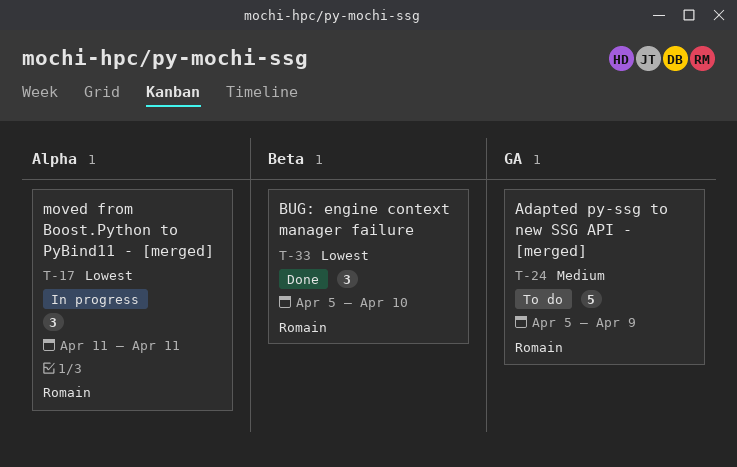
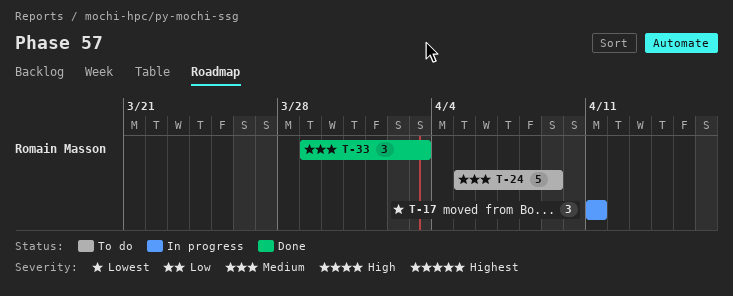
T-33, priority: Lowest -> Medium
T-33, start: Apr 5 -> Mar 29
T-33, due: Apr 10 -> Apr 3

